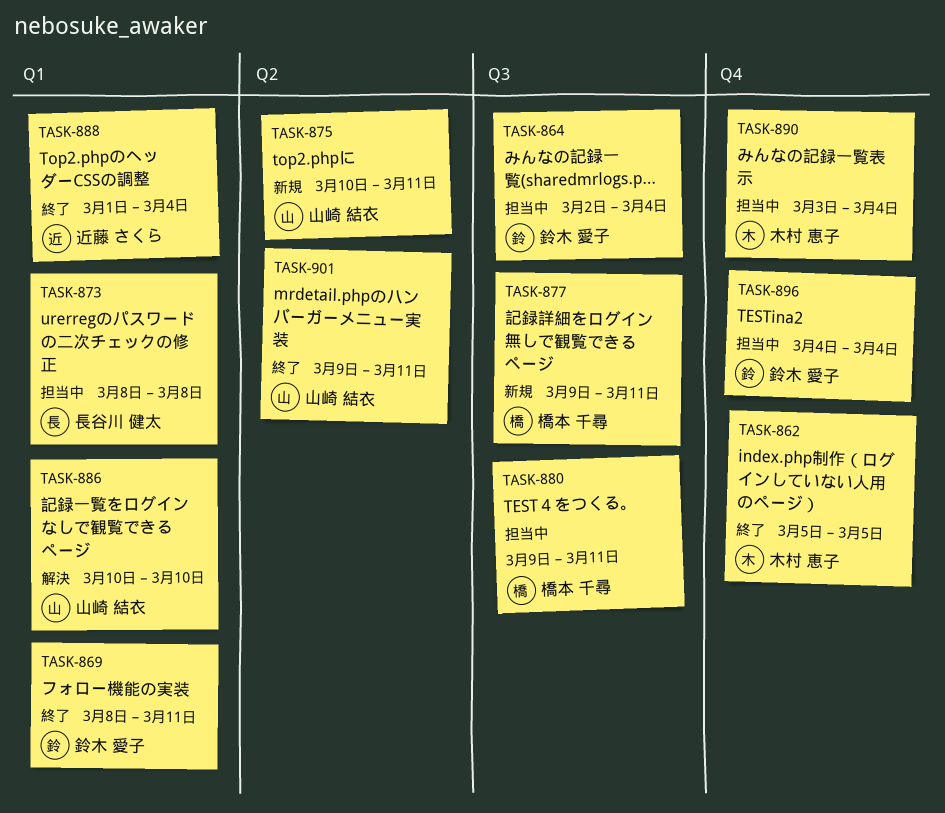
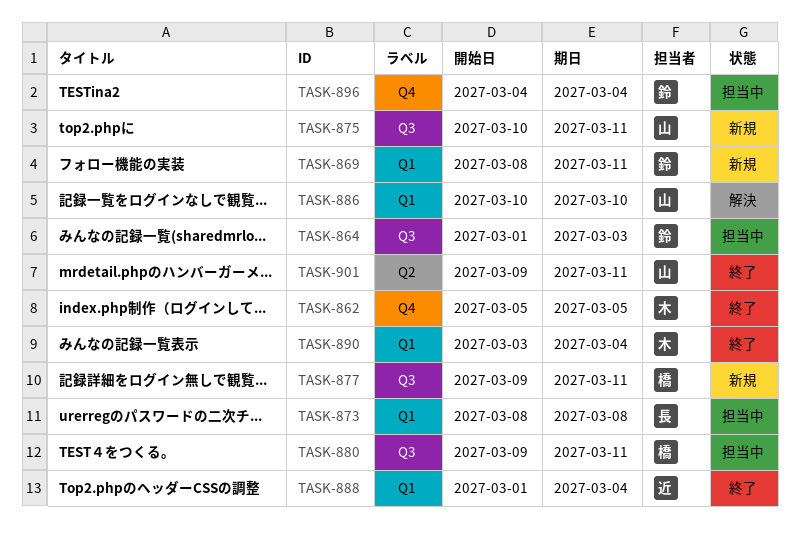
TASK-864, start: Mar 2 -> Mar 1
TASK-864, due: Mar 4 -> Mar 3
TASK-869, status: 終了 -> 新規
TASK-875, label: Q2 -> Q3
TASK-890, status: 担当中 -> 終了
TASK-890, label: Q4 -> Q1

